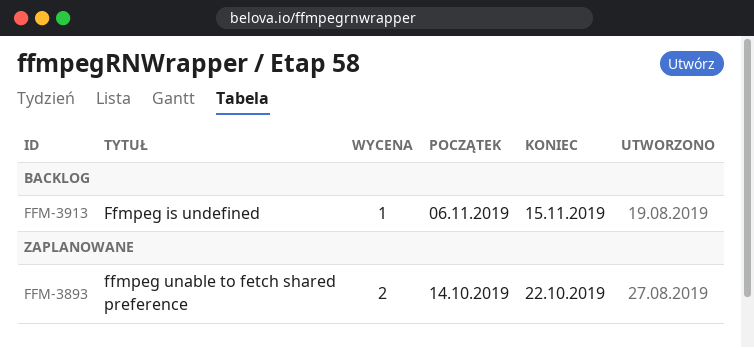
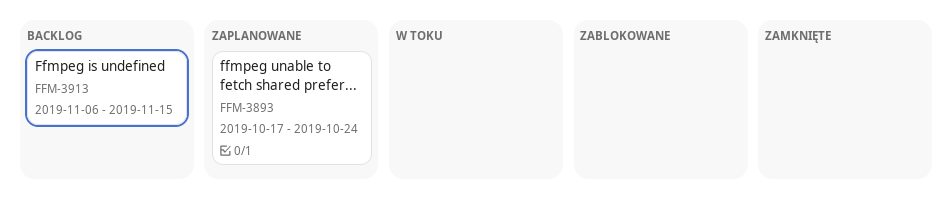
FFM-3893, start: Oct 14 -> Oct 17
FFM-3893, due: Oct 22 -> Oct 24

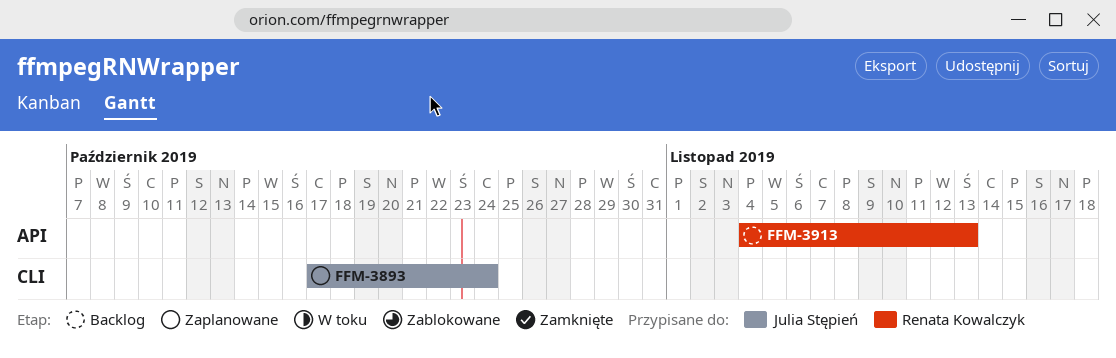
FFM-3913, start: Nov 6 -> Nov 4
FFM-3913, due: Nov 15 -> Nov 13

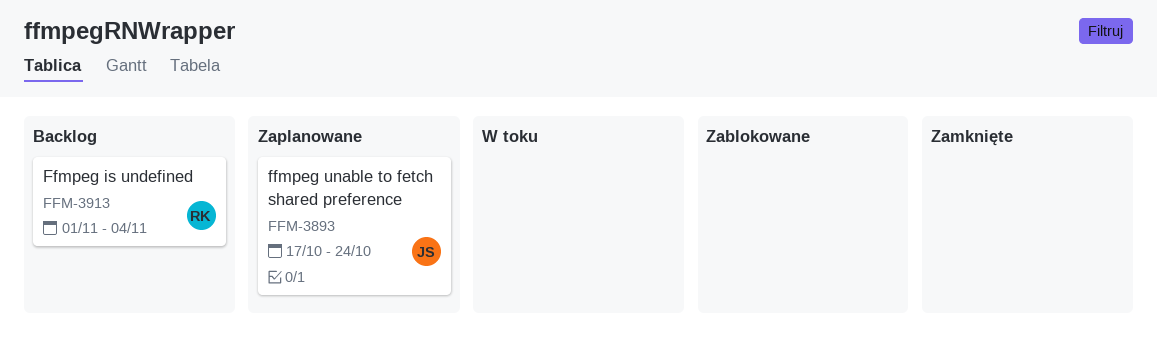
FFM-3913, start: Nov 4 -> Nov 1
FFM-3913, due: Nov 13 -> Nov 4

